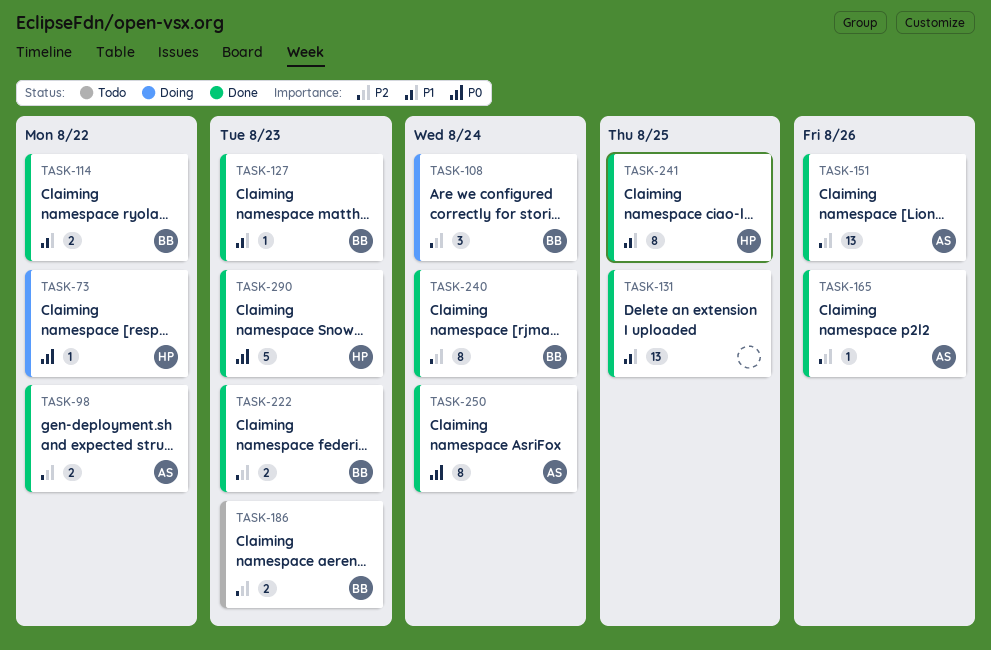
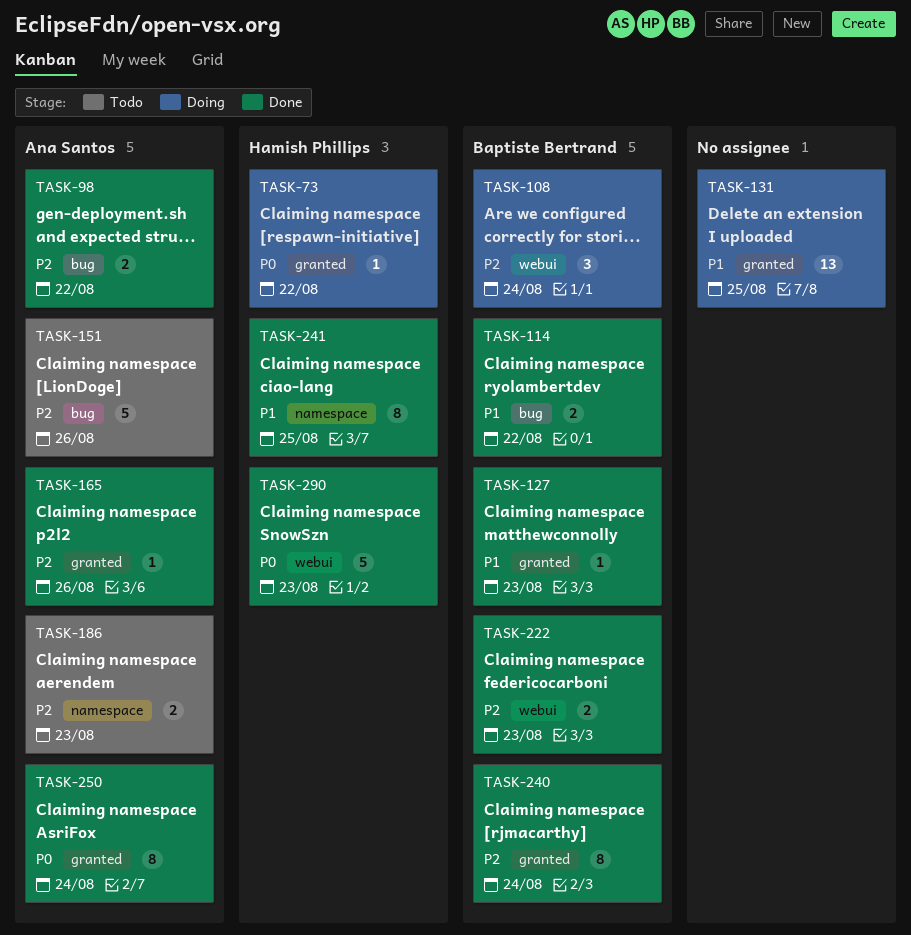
TASK-131, status: Done -> Doing
TASK-151, status: Done -> Todo
TASK-151, estimate: 13 -> 5
TASK-186, owner: Baptiste Bertrand -> Ana Santos

